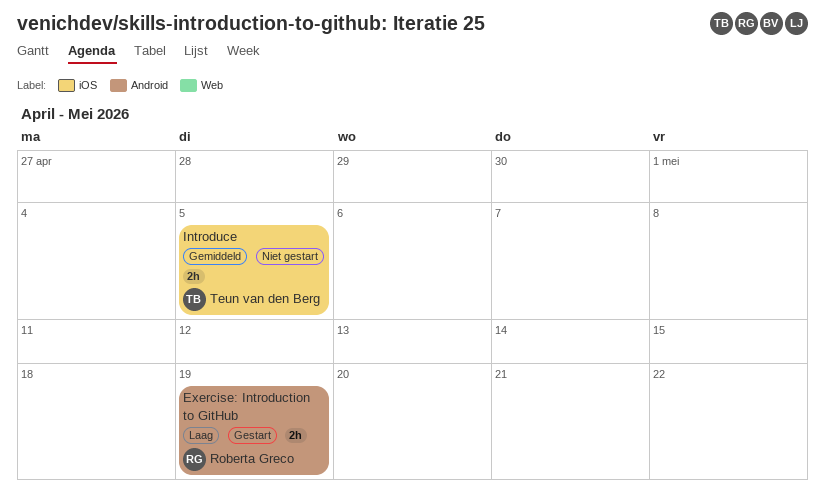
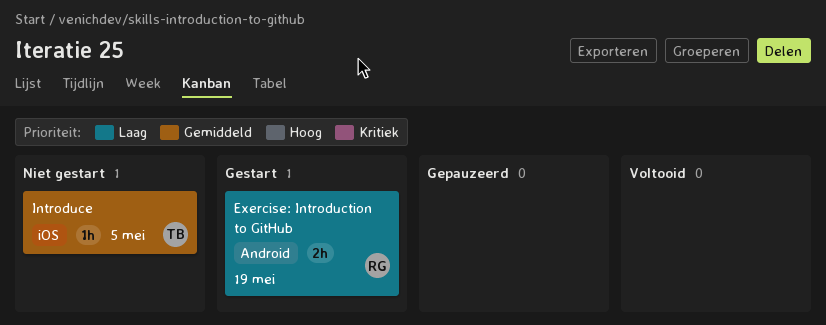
Introduce, estimate: 2h -> 1h

